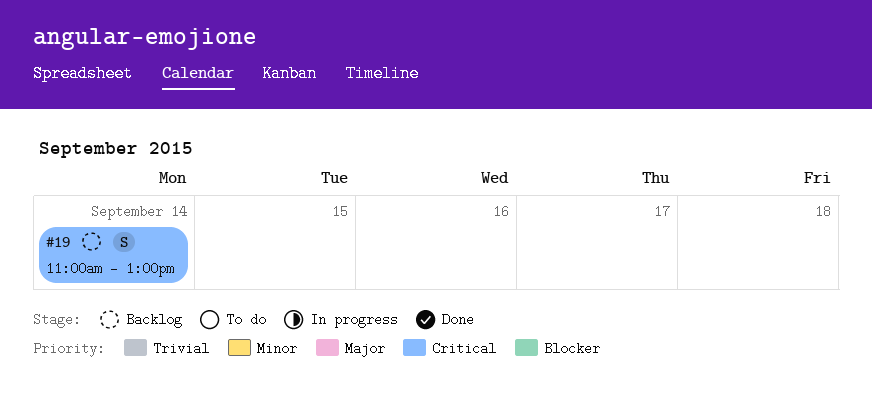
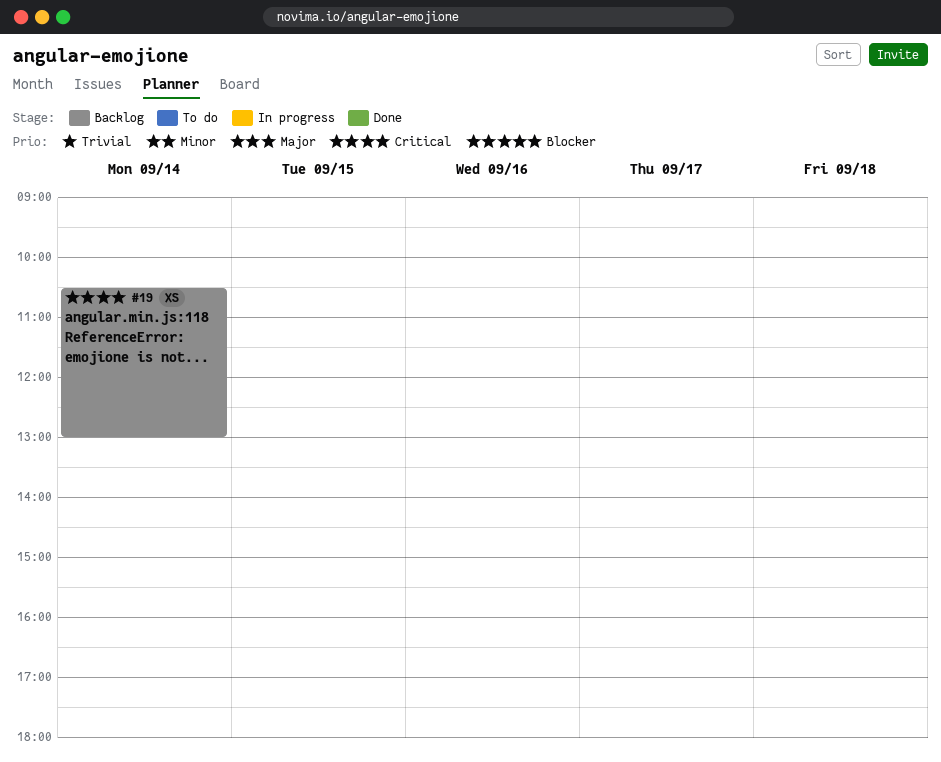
#19, estimate: S -> XS
#19, begins: 11:00 -> 10:30

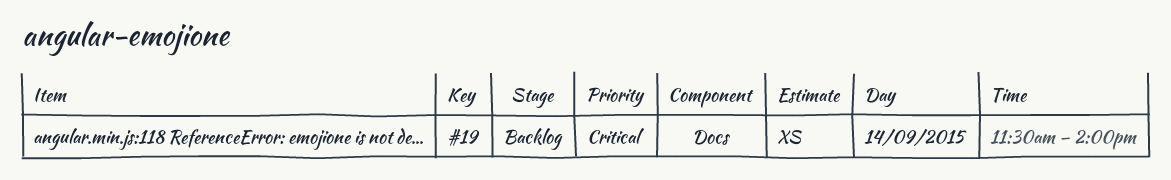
#19, begins: 10:30 -> 11:30
#19, ends: 13:00 -> 14:00

